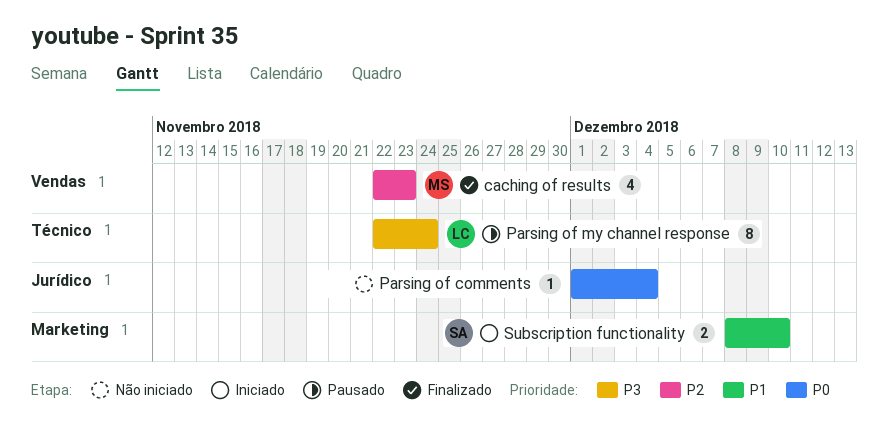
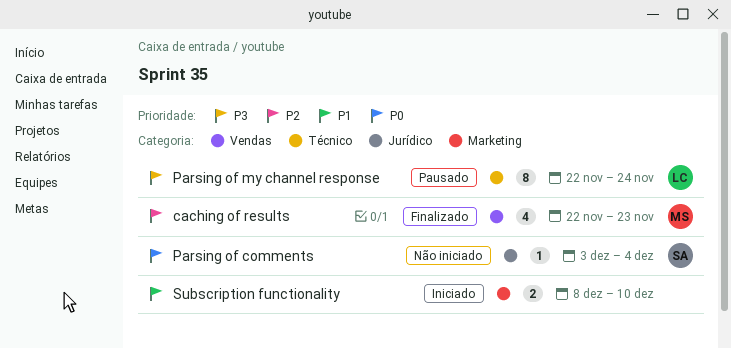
Parsing of comments, owner: none -> SA
Parsing of comments, start: Dec 1 -> Dec 3
Subscription functionality, owner: SA -> none

